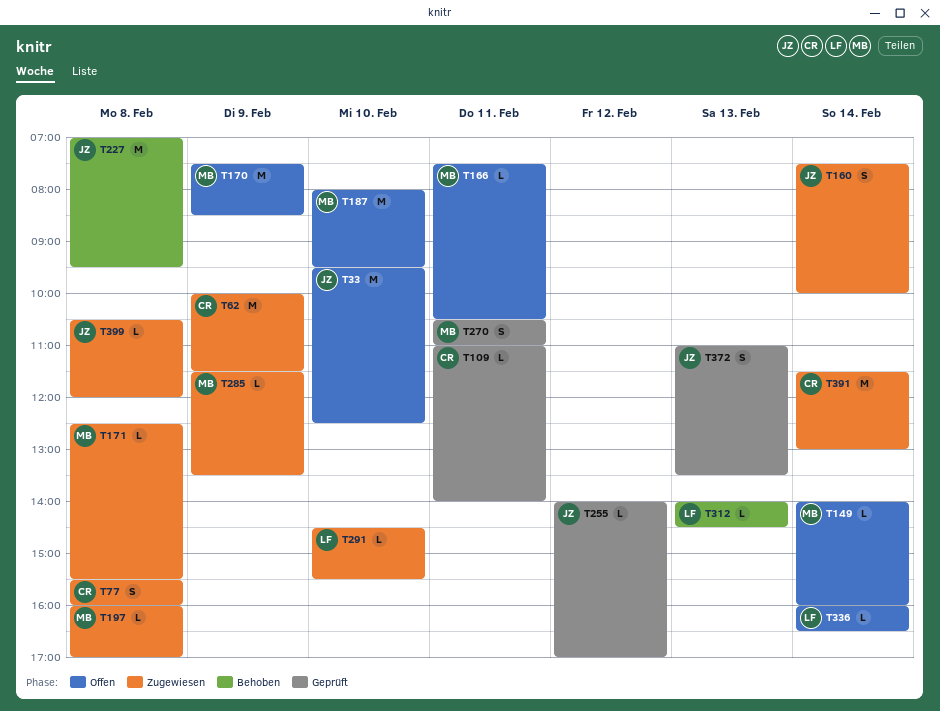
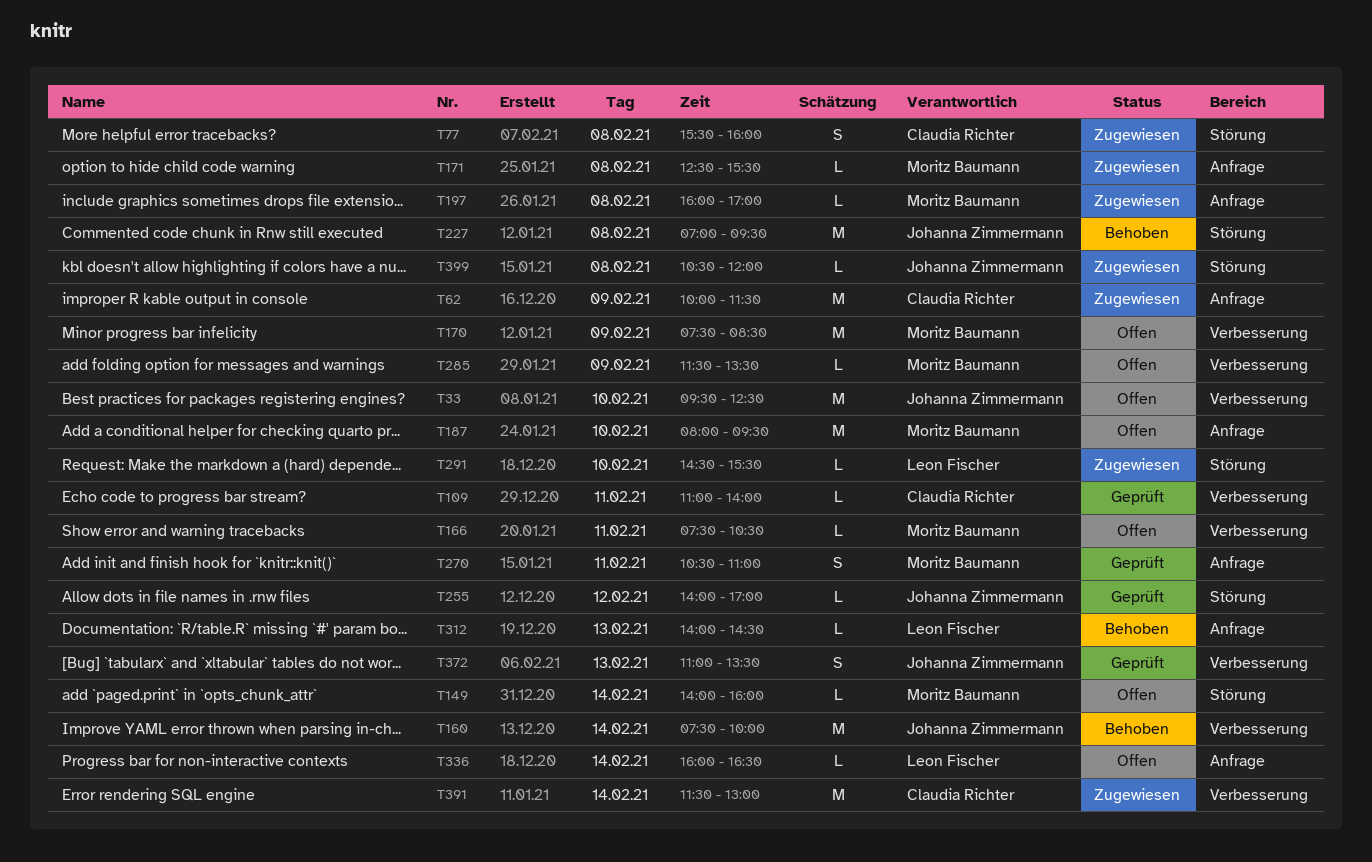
T160, status: Zugewiesen -> Behoben
T160, estimate: S -> M
T285, status: Zugewiesen -> Offen

